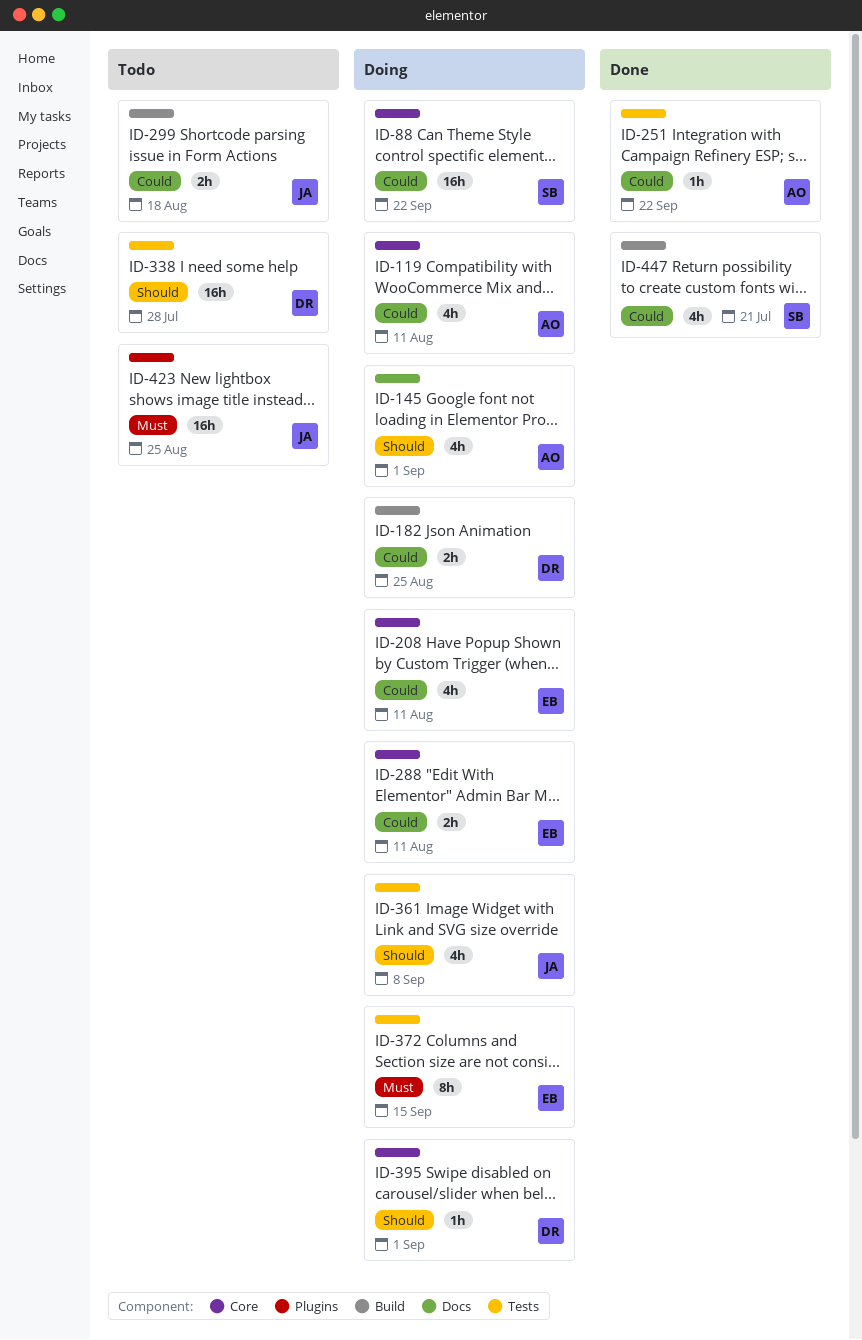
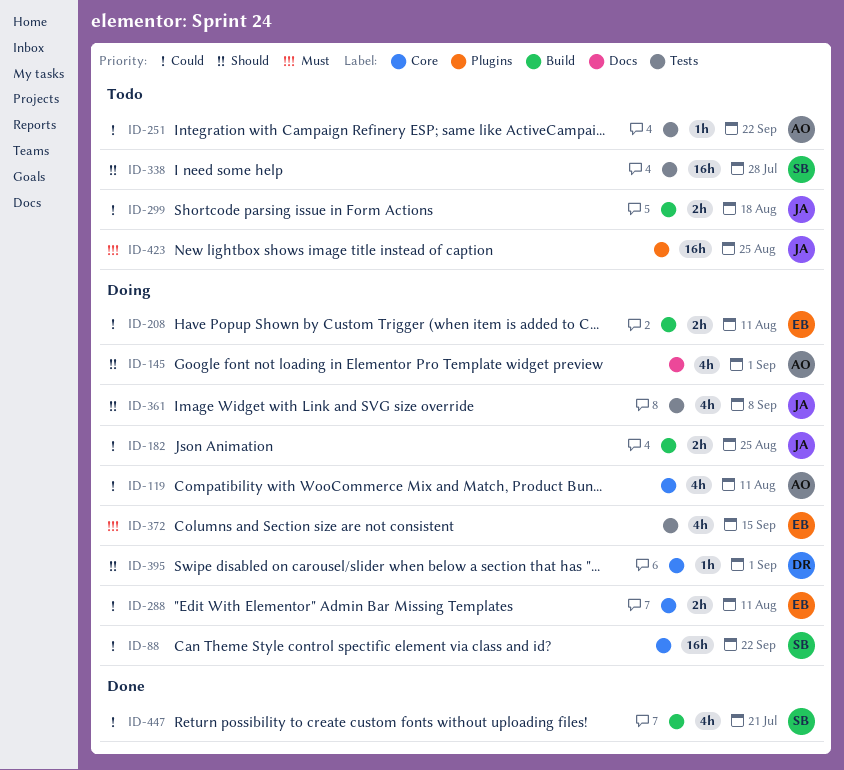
ID-182, owner: DR -> JA
ID-208, label: Core -> Build
ID-208, estimate: 4h -> 2h
ID-251, status: Done -> Todo
ID-338, owner: DR -> SB
ID-372, estimate: 8h -> 4h

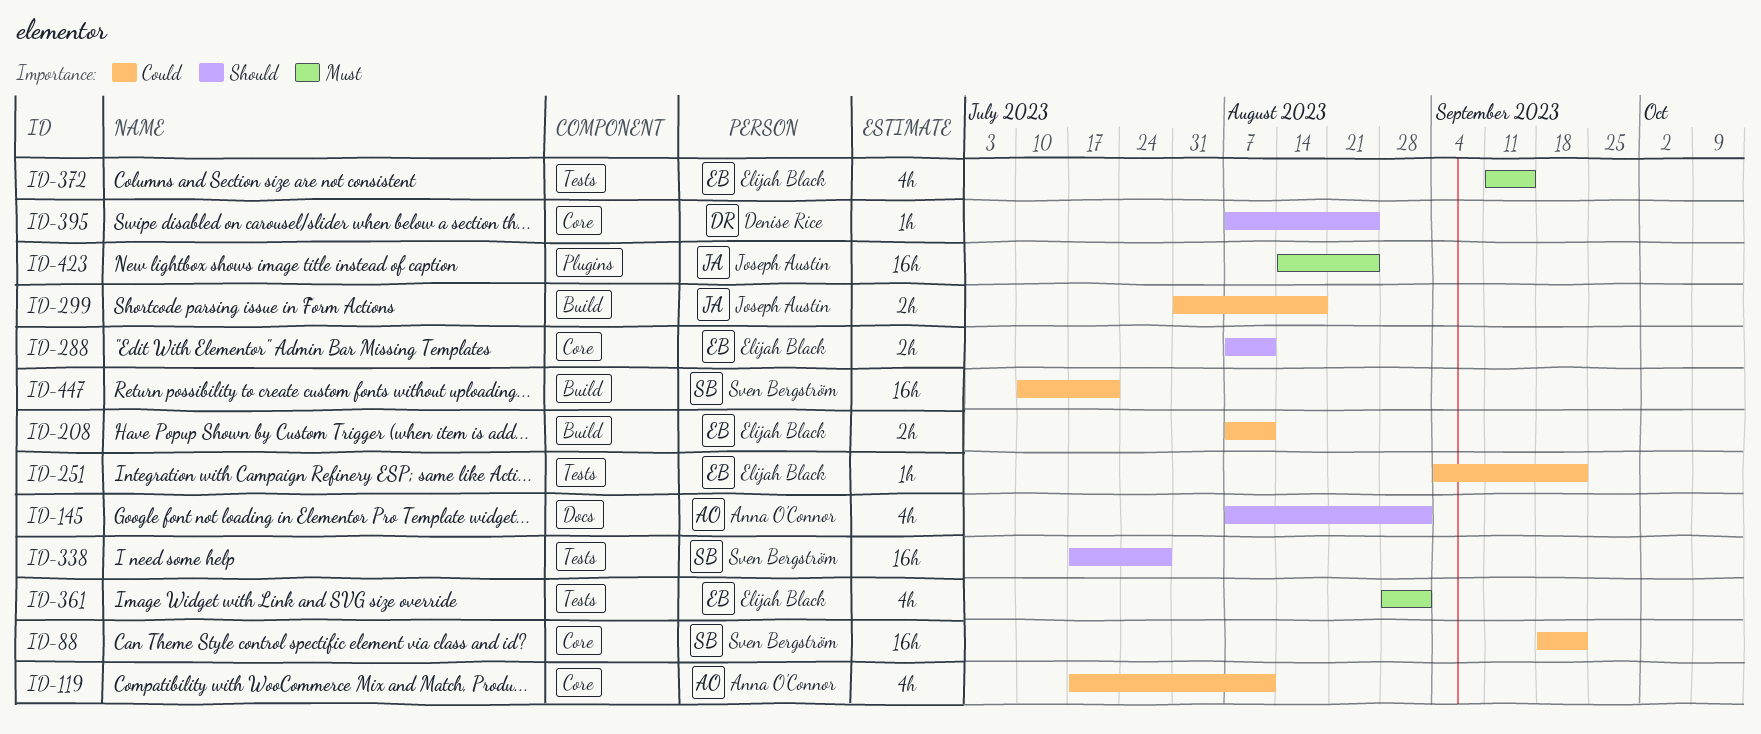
ID-182: present -> none
ID-251, owner: Anna O'Connor -> Elijah Black
ID-288, priority: Could -> Should
ID-361, owner: Joseph Austin -> Elijah Black
ID-361, priority: Should -> Must
ID-361, due: Sep 8 -> Sep 1
ID-395, due: Sep 1 -> Aug 25
ID-447, estimate: 4h -> 16h

